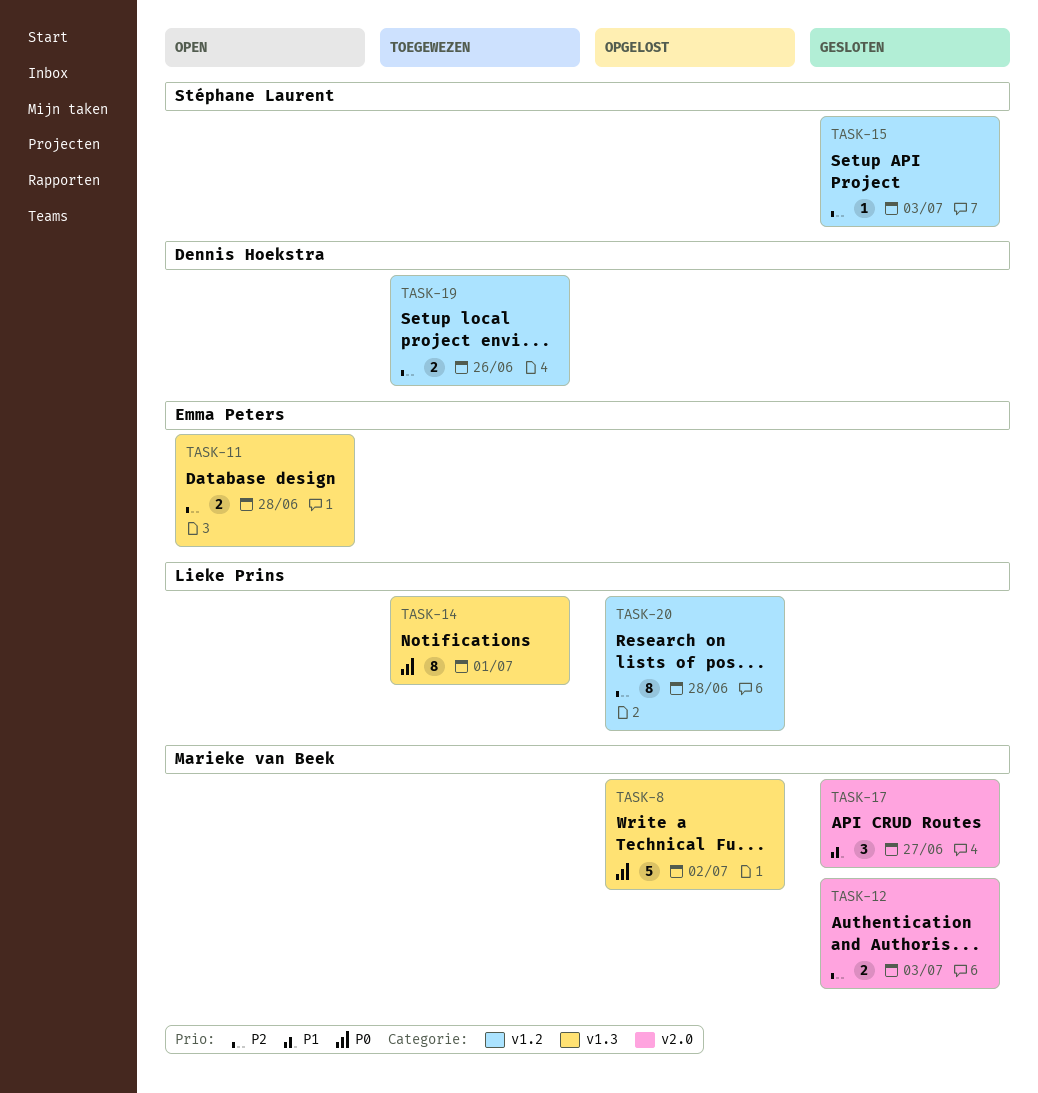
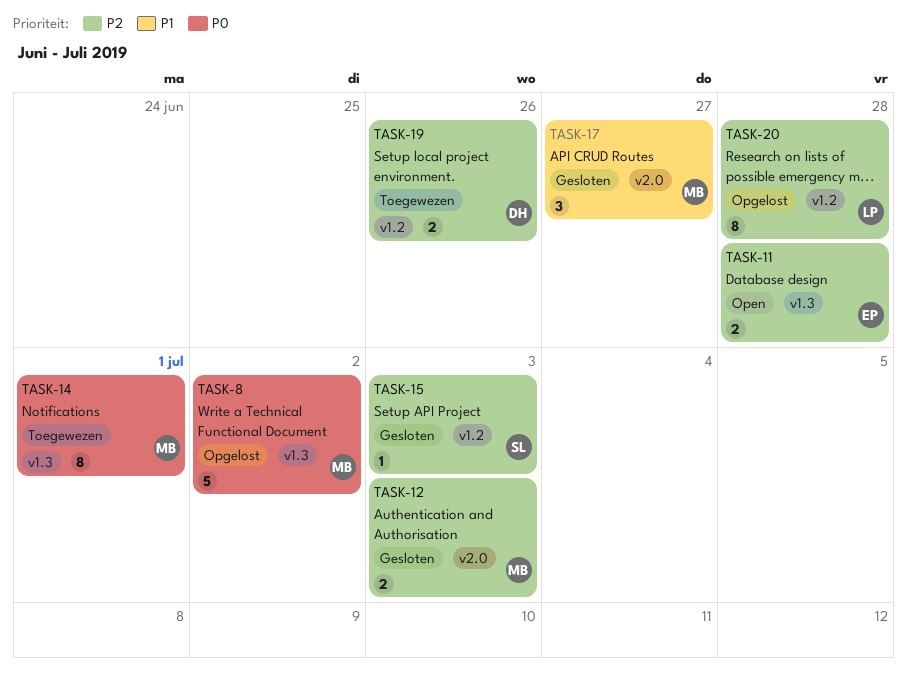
TASK-14, owner: Lieke Prins -> Marieke van Beek

